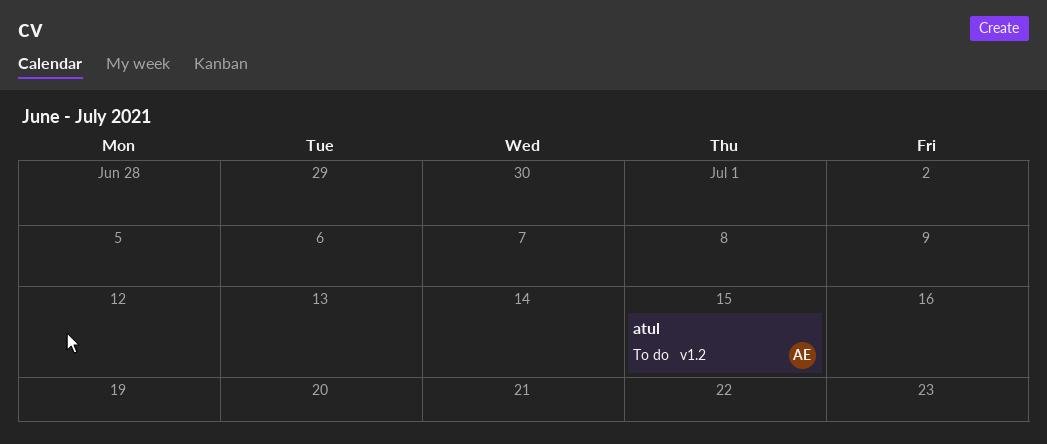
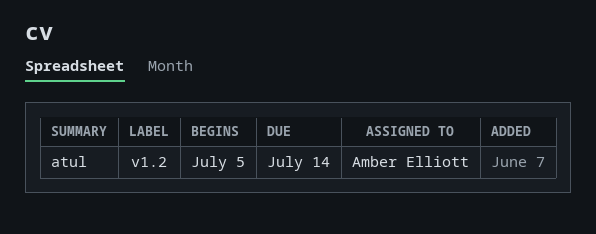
atul, due: Jul 15 -> Jul 14

